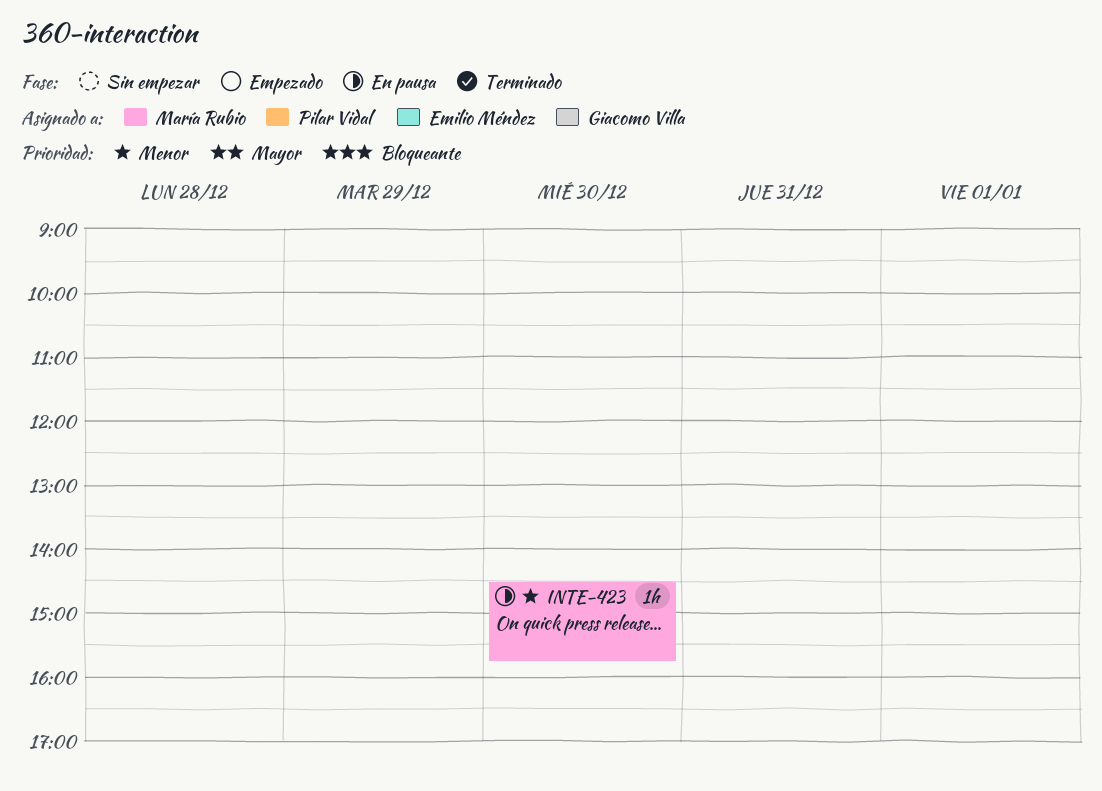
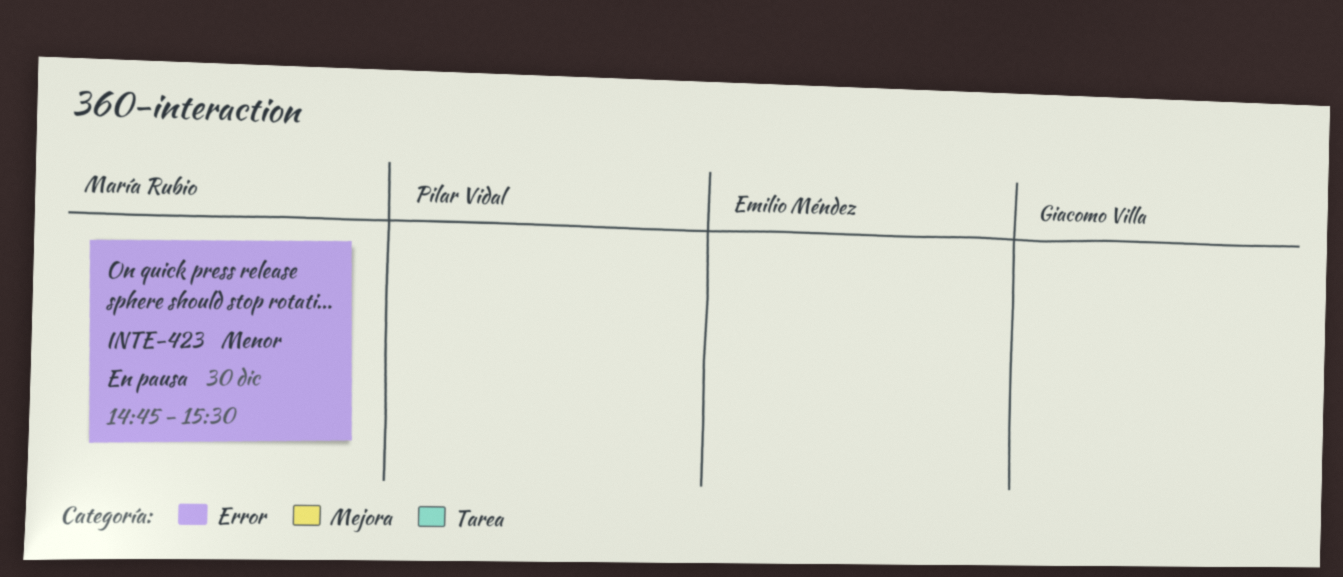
INTE-423, begins: 14:30 -> 14:45
INTE-423, ends: 15:45 -> 15:30

